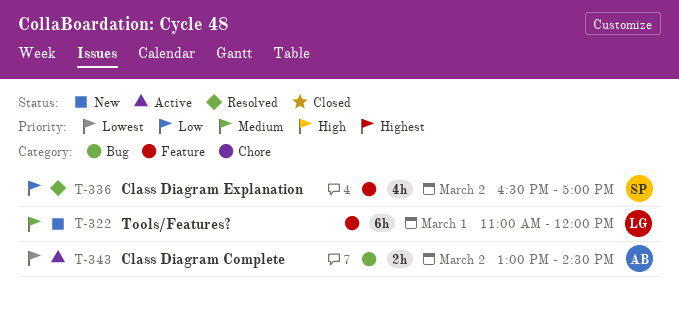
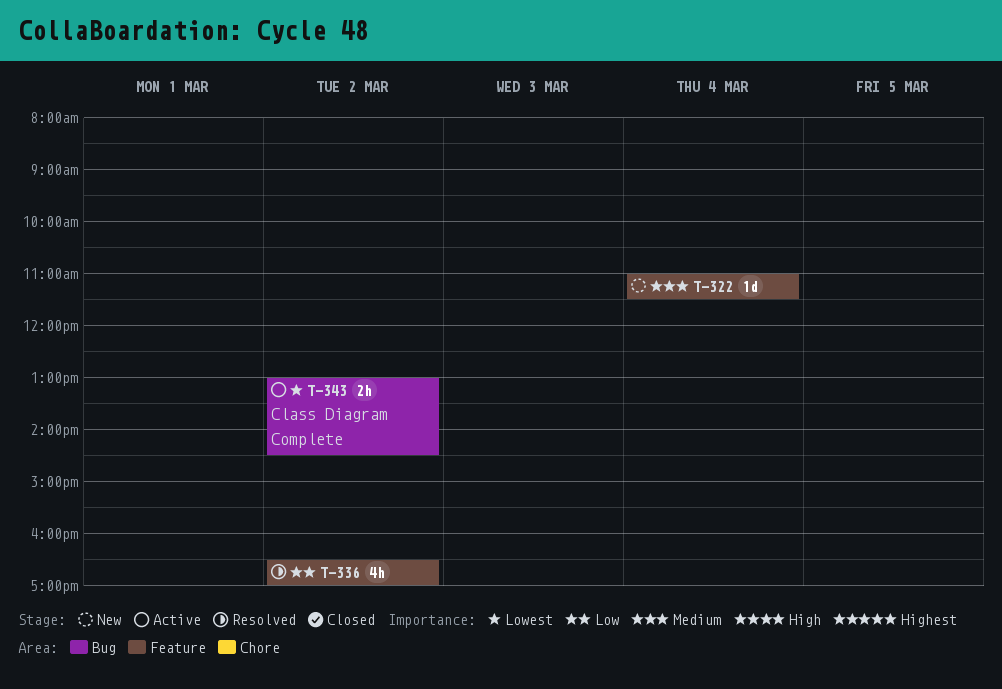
T-322, estimate: 6h -> 1d
T-322, day: Mar 1 -> Mar 4
T-322, ends: 12:00 -> 11:30

